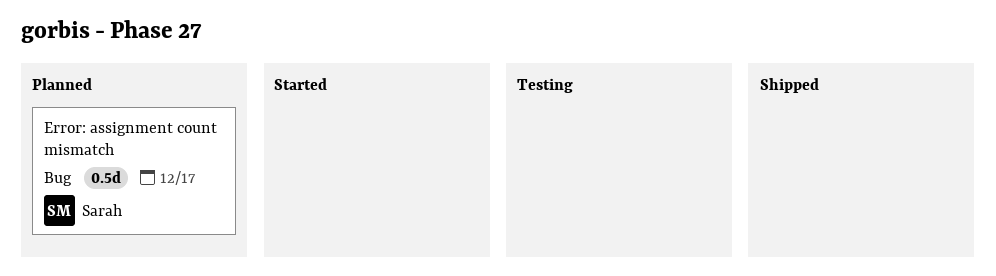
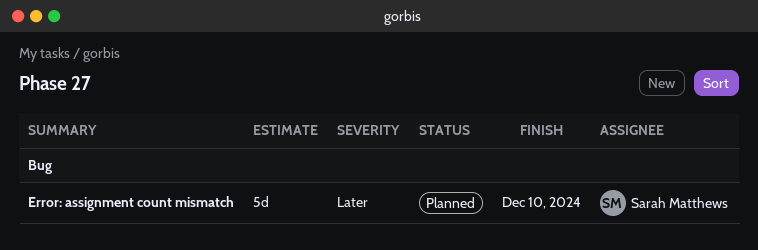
Error: assignment count mismatch, estimate: 0.5d -> 5d
Error: assignment count mismatch, due: Dec 17 -> Dec 10

